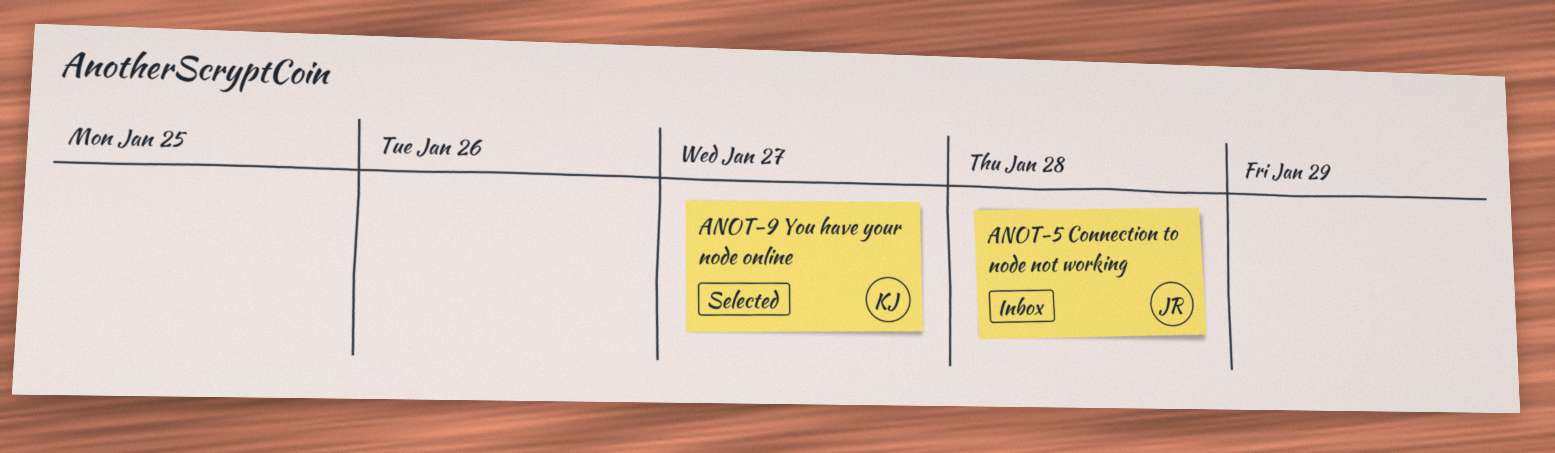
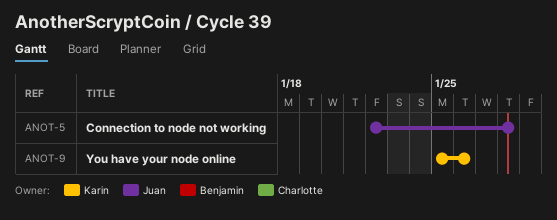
ANOT-9, due: Jan 27 -> Jan 26

